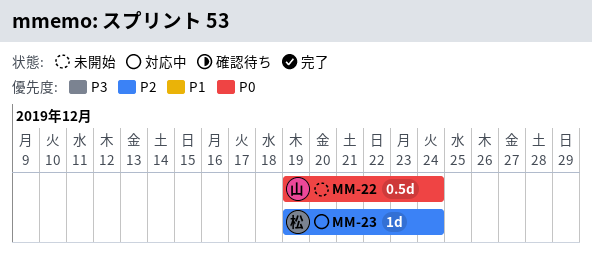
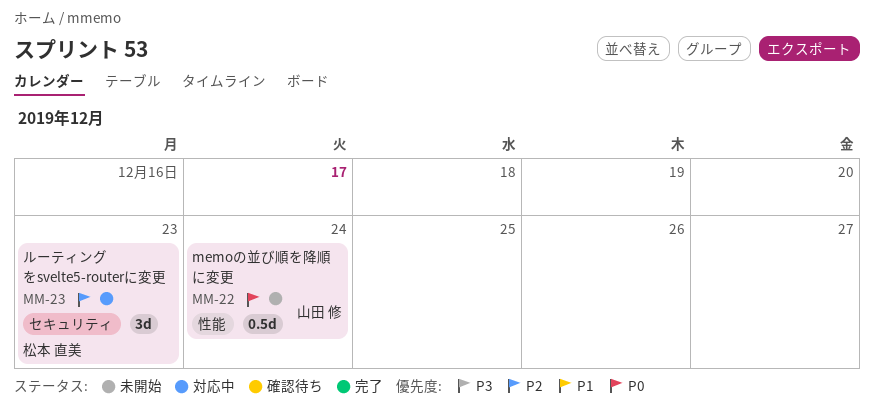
MM-23, estimate: 1d -> 3d
MM-23, due: Dec 24 -> Dec 23

